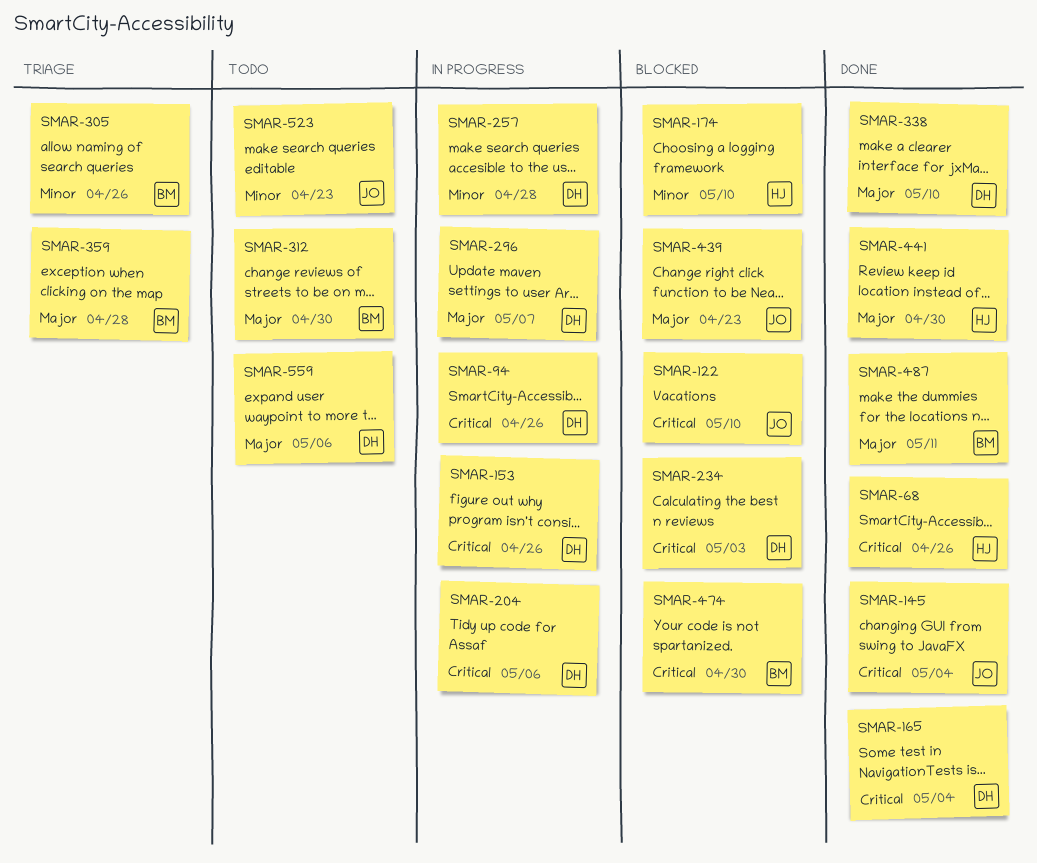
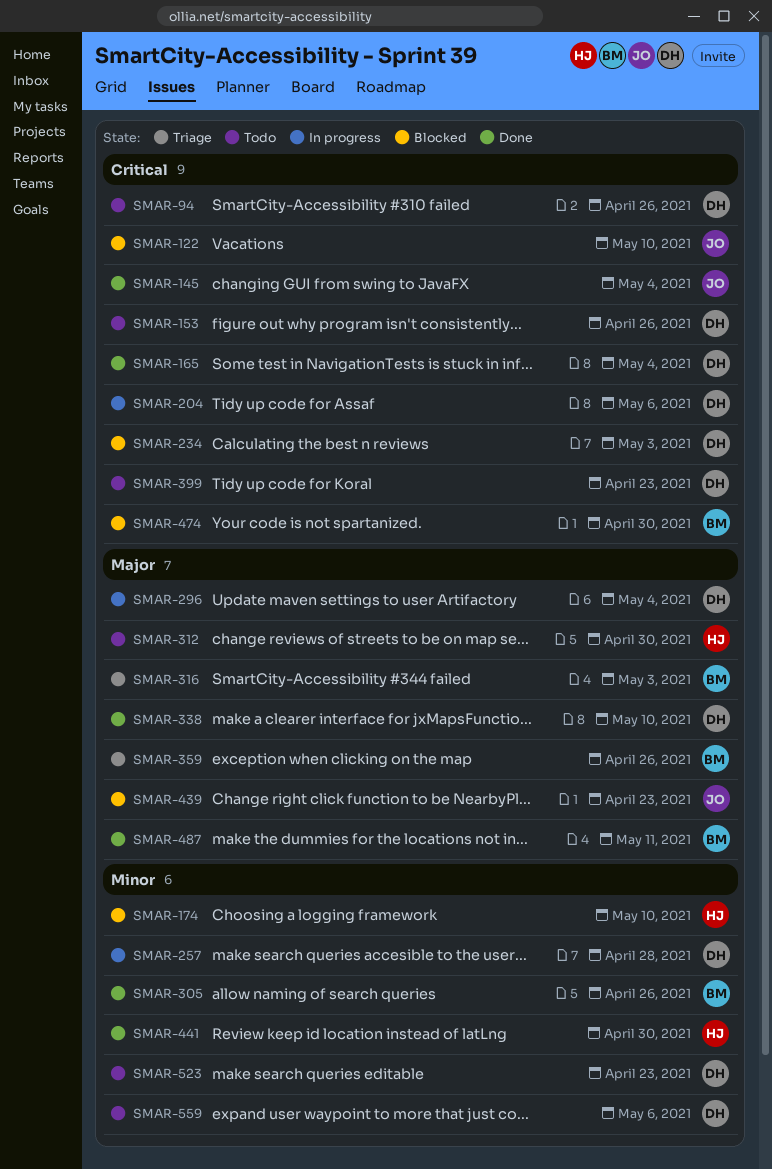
SMAR-68: present -> none
SMAR-94, status: In progress -> Todo
SMAR-153, status: In progress -> Todo
SMAR-296, due: May 7 -> May 4
SMAR-305, status: Triage -> Done
SMAR-312, owner: BM -> HJ
SMAR-316: none -> present
SMAR-359, due: Apr 28 -> Apr 26
SMAR-399: none -> present
SMAR-441, priority: Major -> Minor
SMAR-523, owner: JO -> DH
SMAR-559, priority: Major -> Minor

